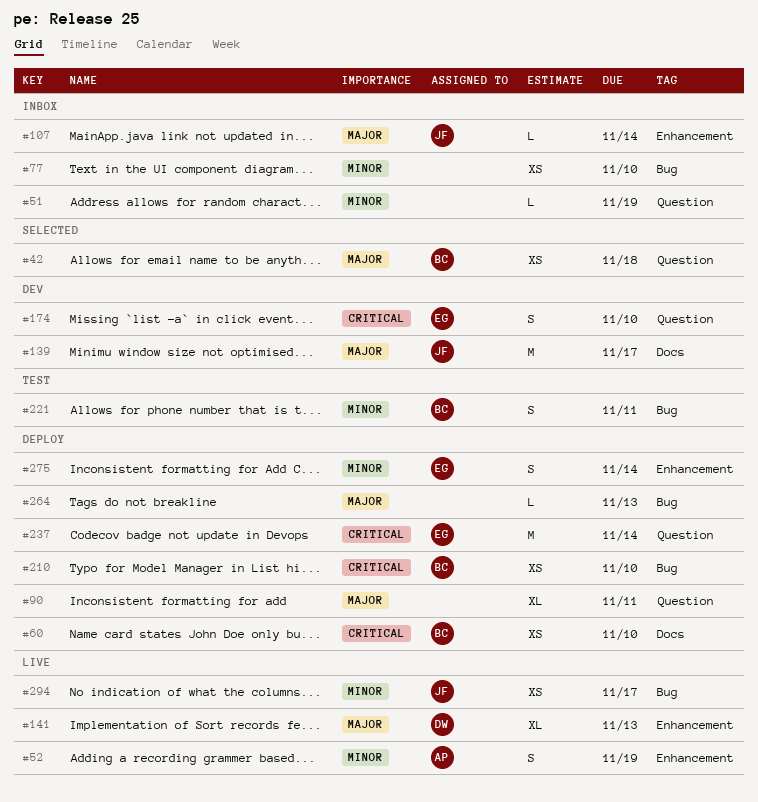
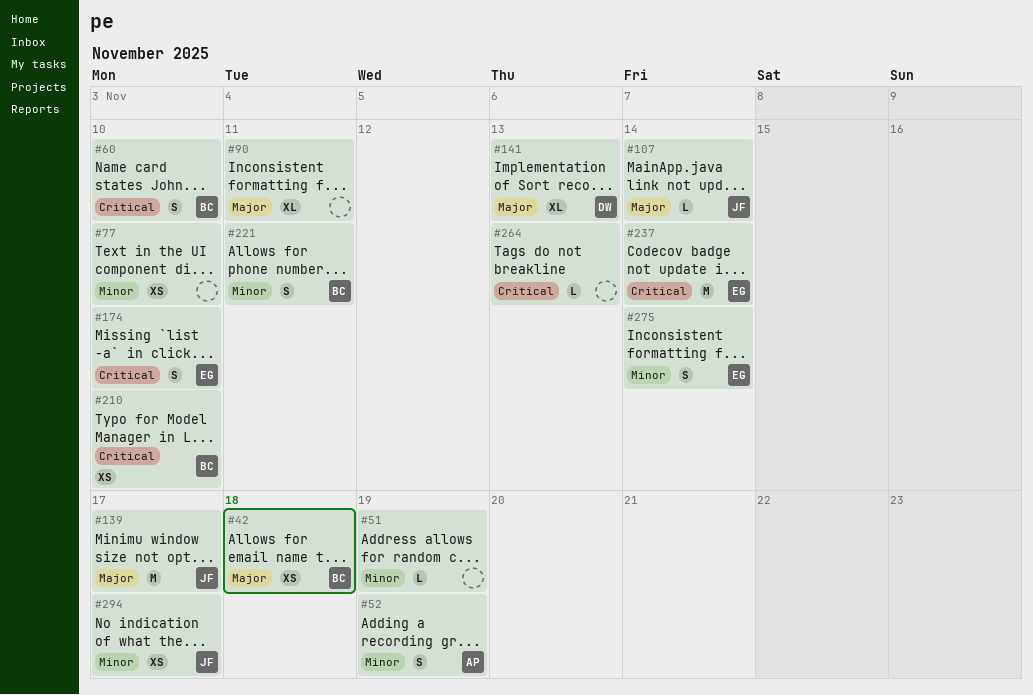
#60, estimate: XS -> S
#264, priority: Major -> Critical

